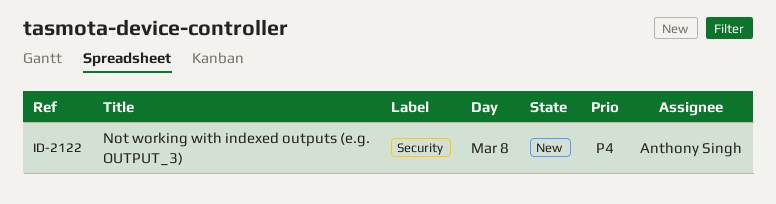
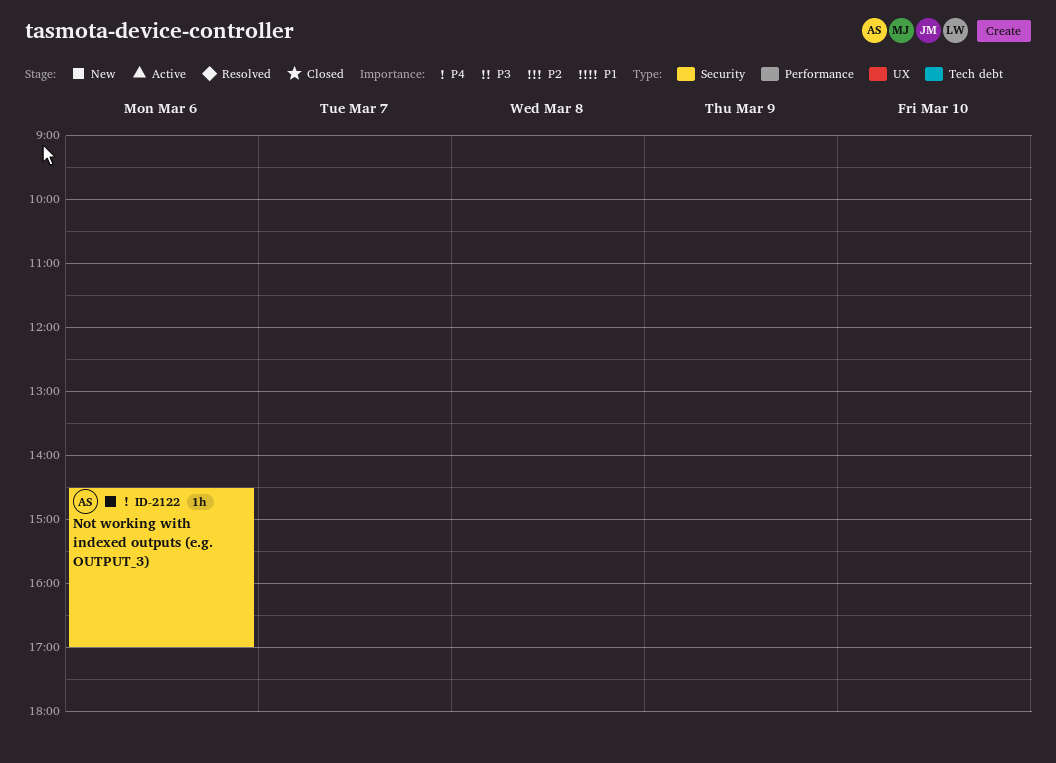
ID-2122, day: Mar 8 -> Mar 6

